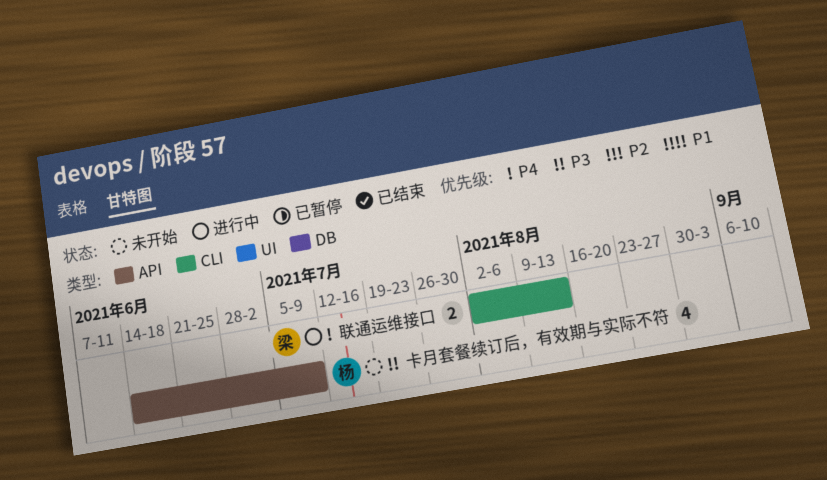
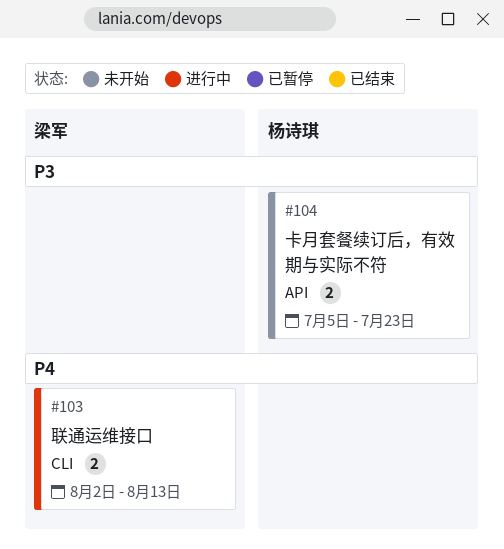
卡月套餐续订后，有效期与实际不符, estimate: 4 -> 2
卡月套餐续订后，有效期与实际不符, start: Jun 14 -> Jul 5
卡月套餐续订后，有效期与实际不符, due: Jul 9 -> Jul 23

